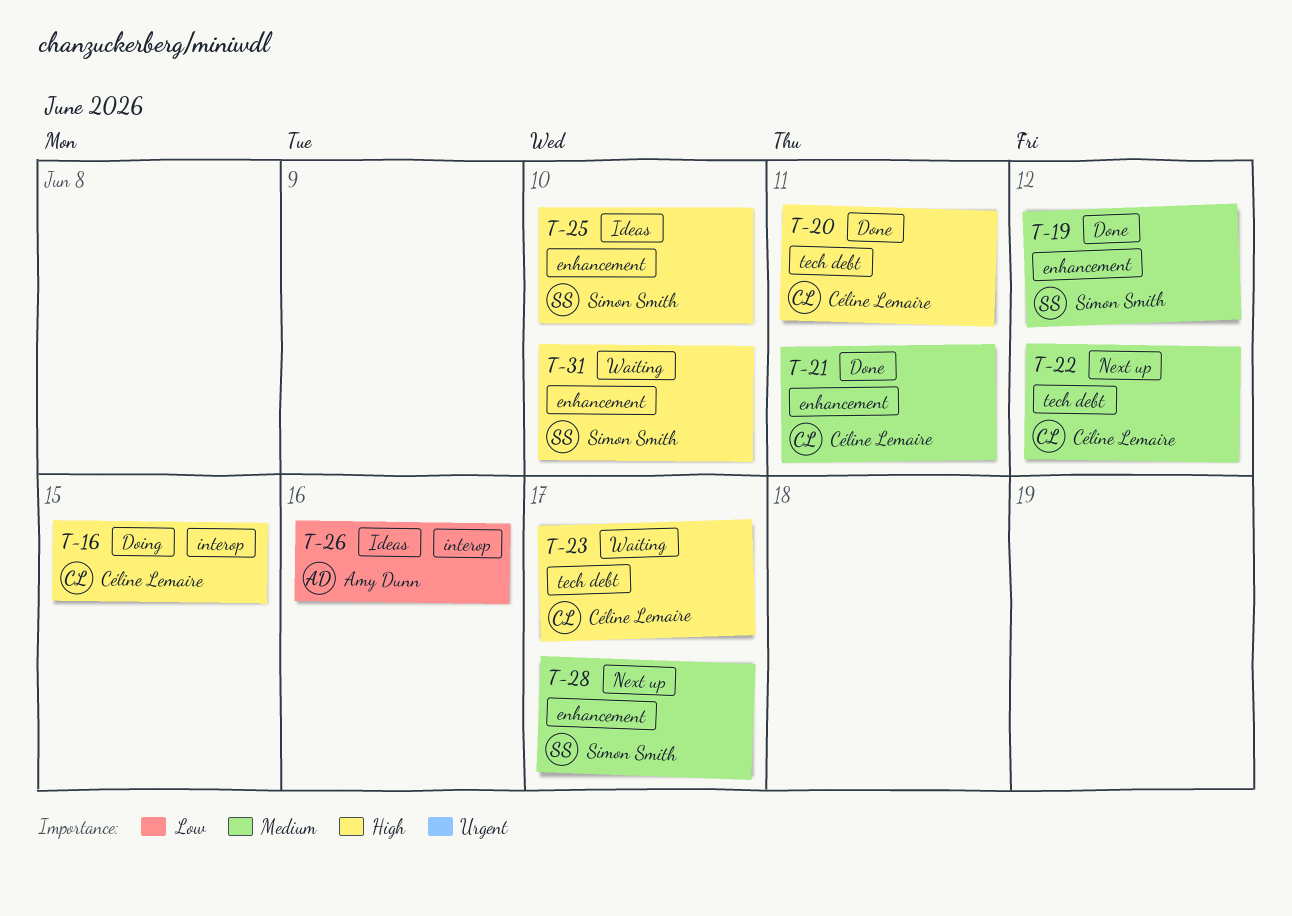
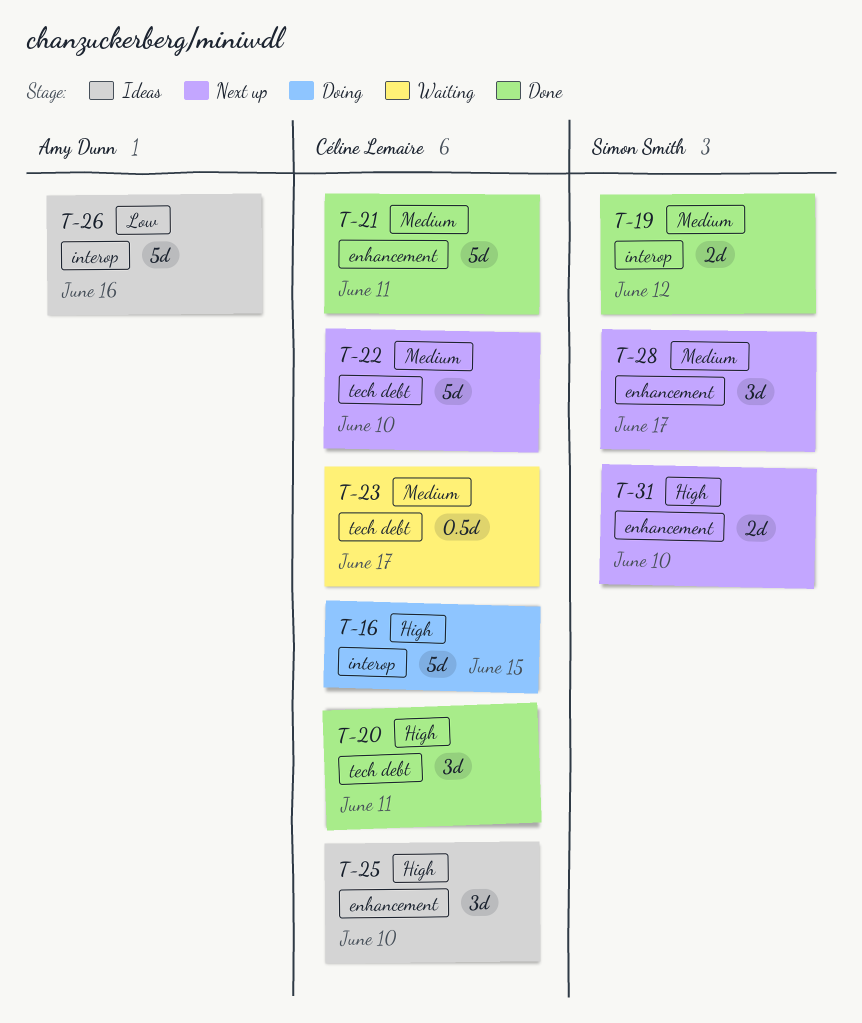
T-19, label: enhancement -> interop
T-22, due: Jun 12 -> Jun 10
T-23, priority: High -> Medium
T-25, owner: Simon Smith -> Céline Lemaire
T-31, status: Waiting -> Next up

